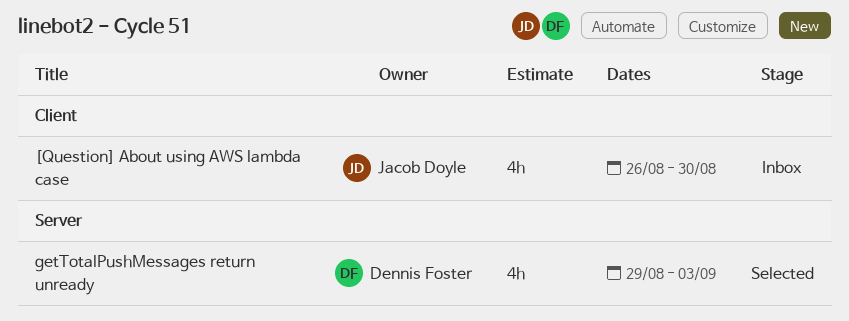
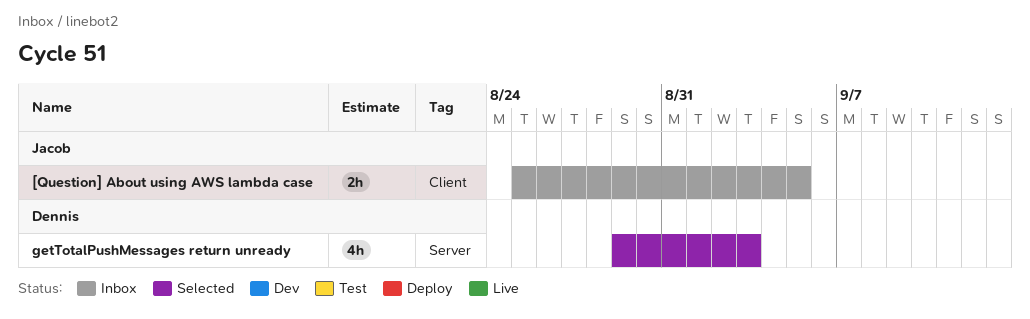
[Question] About using AWS lambda case, estimate: 4h -> 2h
[Question] About using AWS lambda case, start: Aug 26 -> Aug 25
[Question] About using AWS lambda case, due: Aug 30 -> Sep 5

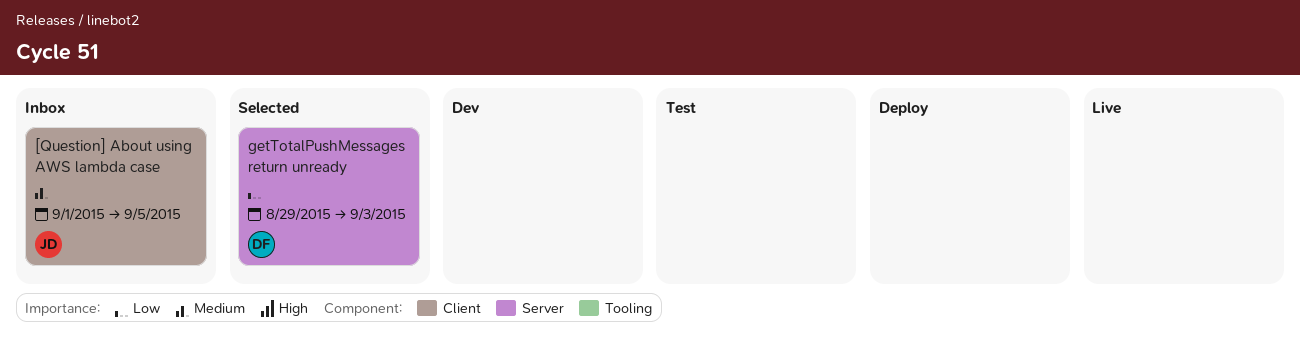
[Question] About using AWS lambda case, start: Aug 25 -> Sep 1

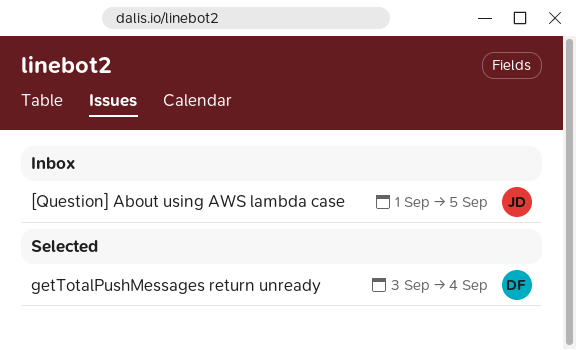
getTotalPushMessages return unready, start: Aug 29 -> Sep 3
getTotalPushMessages return unready, due: Sep 3 -> Sep 4

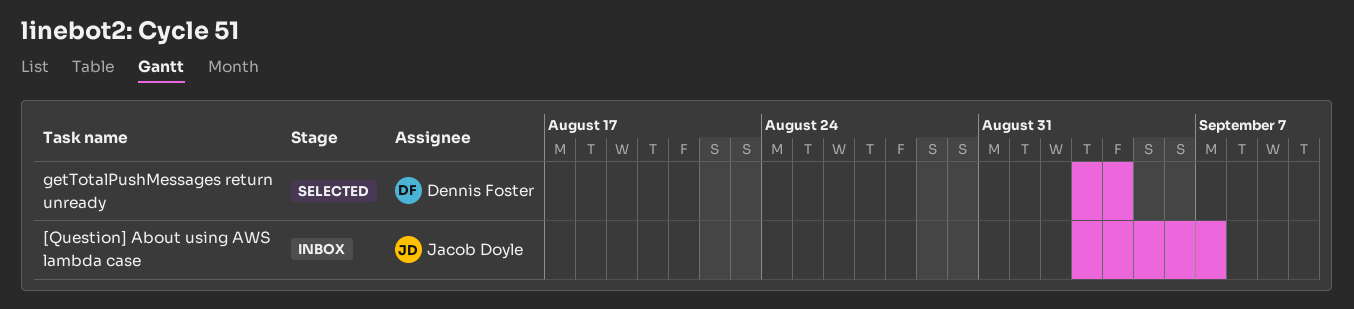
[Question] About using AWS lambda case, start: Sep 1 -> Sep 3
[Question] About using AWS lambda case, due: Sep 5 -> Sep 7

